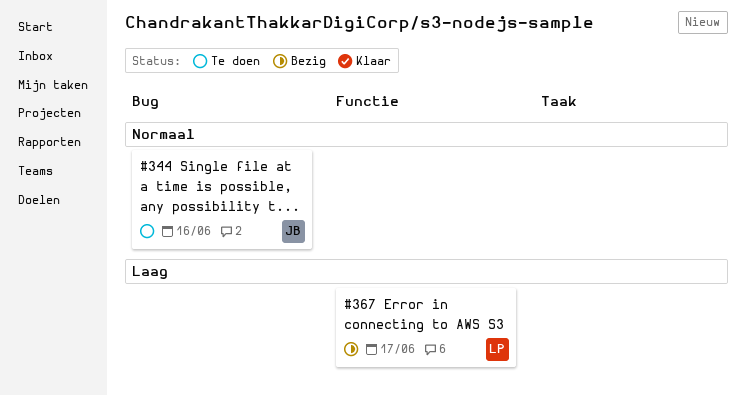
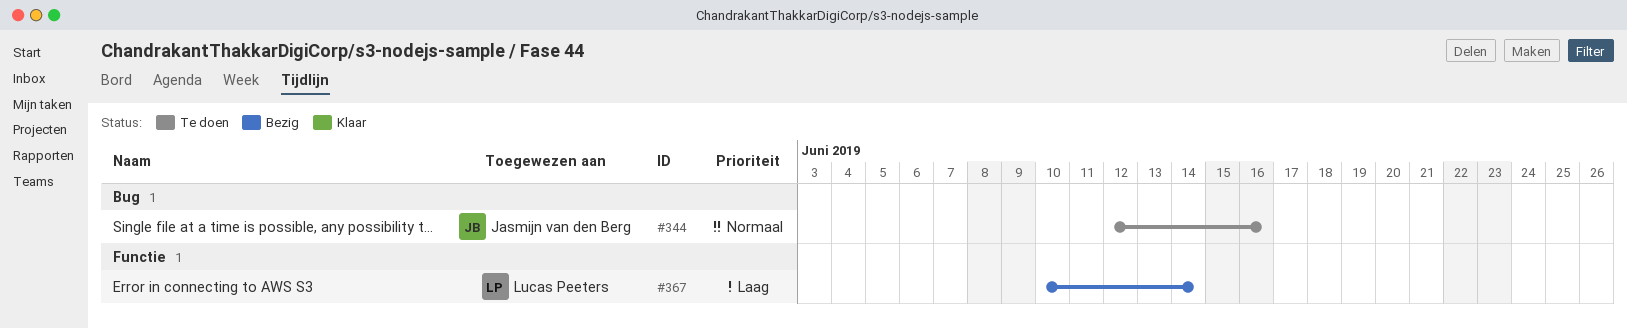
#367, due: Jun 17 -> Jun 14

